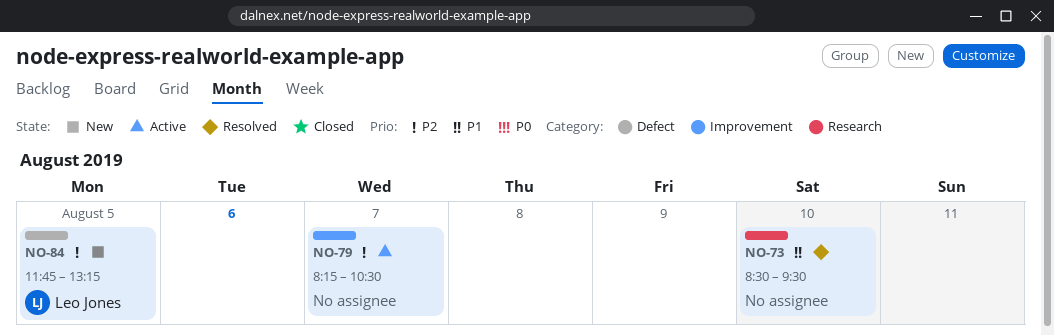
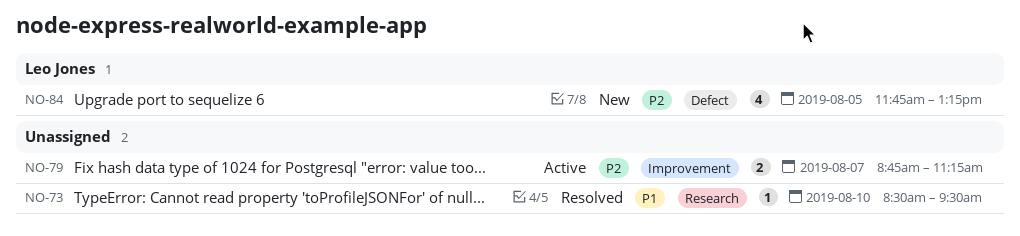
NO-79, begins: 08:15 -> 08:45
NO-79, ends: 10:30 -> 11:15

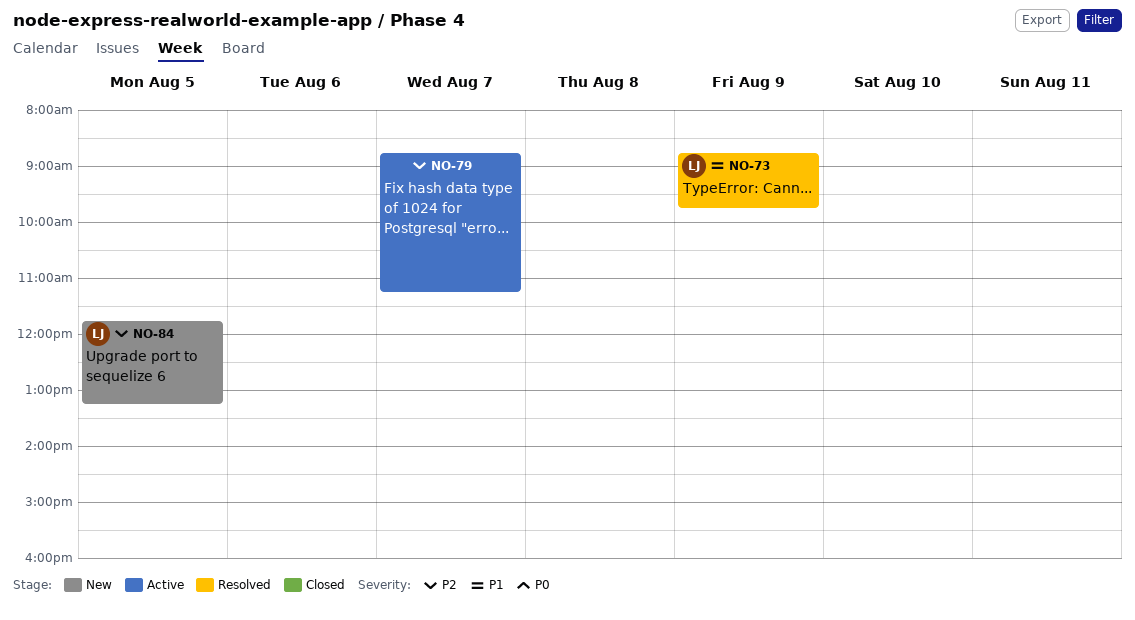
NO-73, owner: none -> Leo Jones
NO-73, day: Aug 10 -> Aug 9
NO-73, begins: 08:30 -> 08:45
NO-73, ends: 09:30 -> 09:45

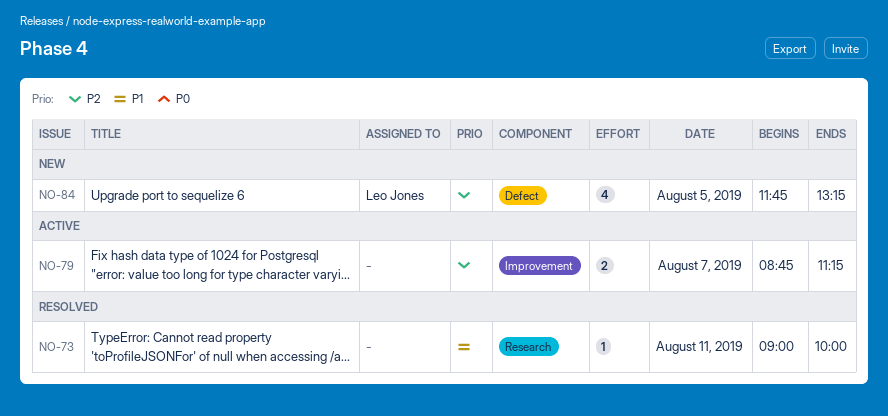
NO-73, owner: Leo Jones -> none
NO-73, day: Aug 9 -> Aug 11
NO-73, begins: 08:45 -> 09:00
NO-73, ends: 09:45 -> 10:00

